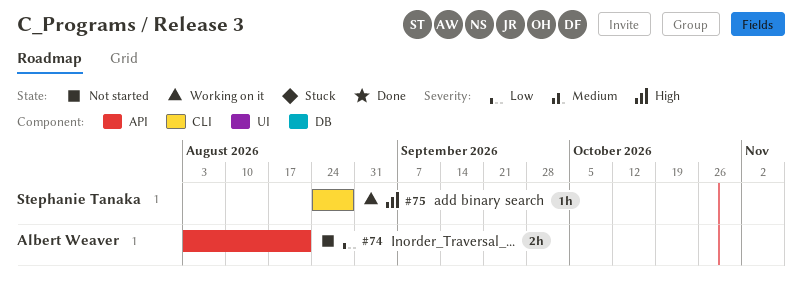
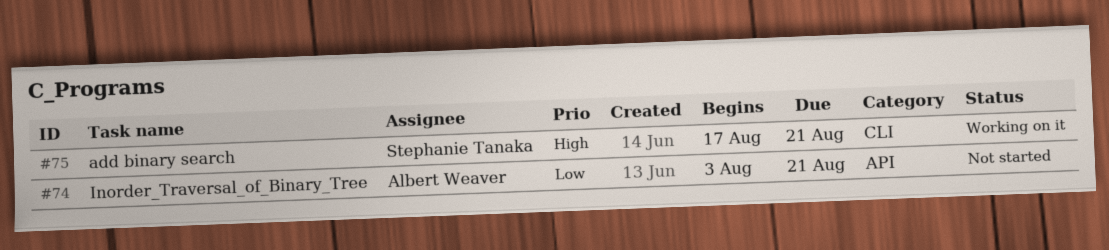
#75, start: Aug 24 -> Aug 17
#75, due: Aug 28 -> Aug 21

